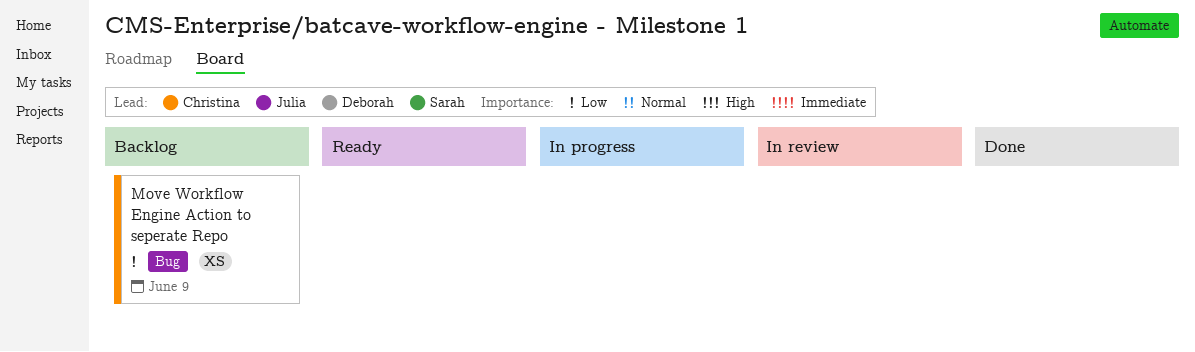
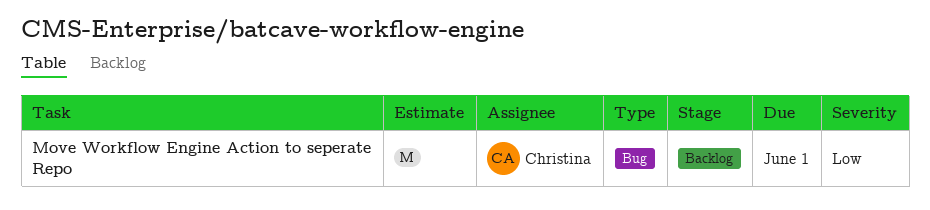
Move Workflow Engine Action to seperate Repo, estimate: XS -> M
Move Workflow Engine Action to seperate Repo, due: Jun 9 -> Jun 1

